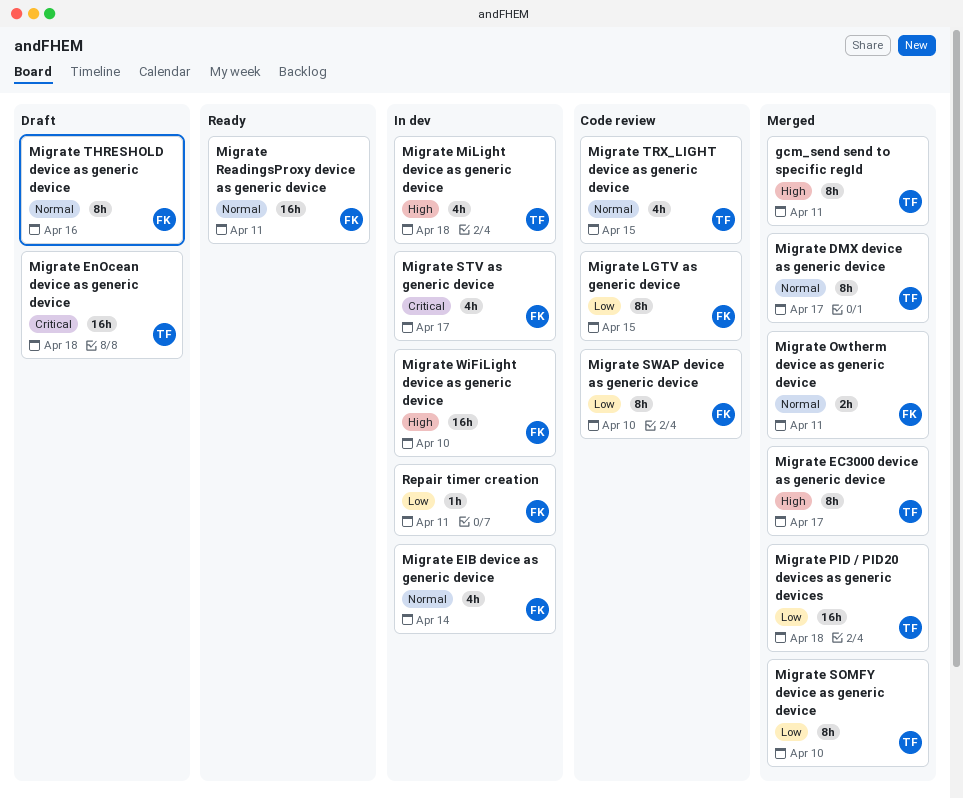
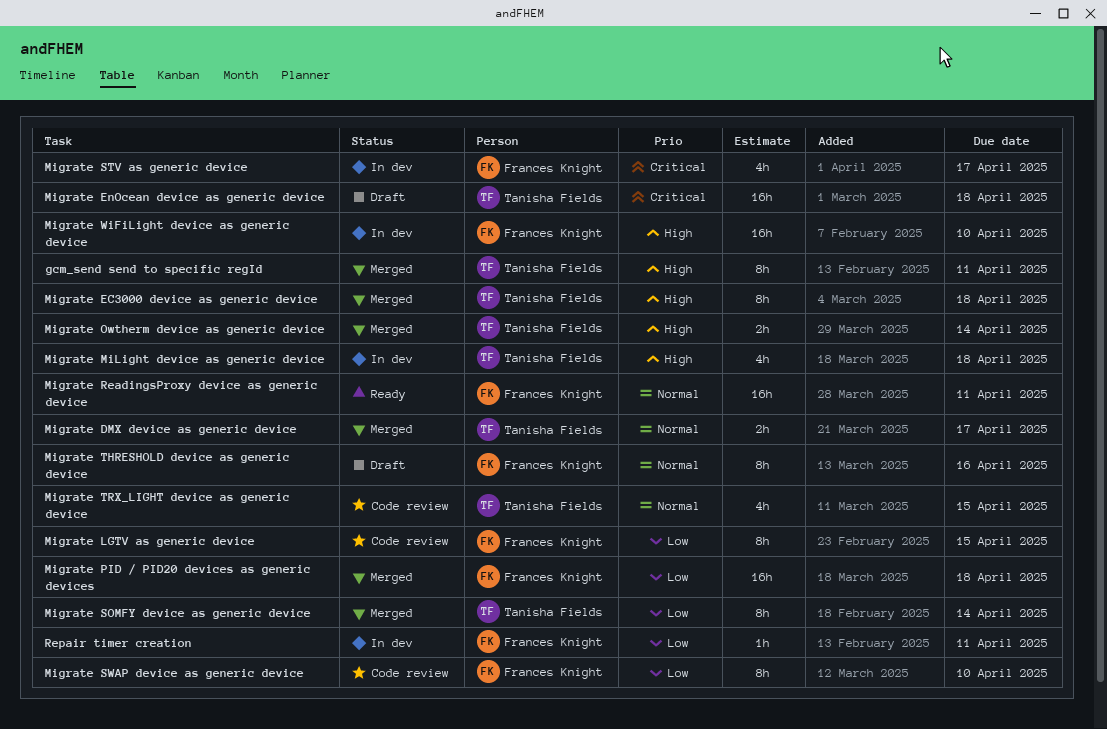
Migrate DMX device as generic device, estimate: 8h -> 2h
Migrate EC3000 device as generic device, due: Apr 17 -> Apr 18
Migrate EIB device as generic device: present -> none
Migrate Owtherm device as generic device, owner: Frances Knight -> Tanisha Fields
Migrate Owtherm device as generic device, priority: Normal -> High
Migrate Owtherm device as generic device, due: Apr 11 -> Apr 14
Migrate PID / PID20 devices as generic devices, owner: Tanisha Fields -> Frances Knight
Migrate SOMFY device as generic device, due: Apr 10 -> Apr 14

